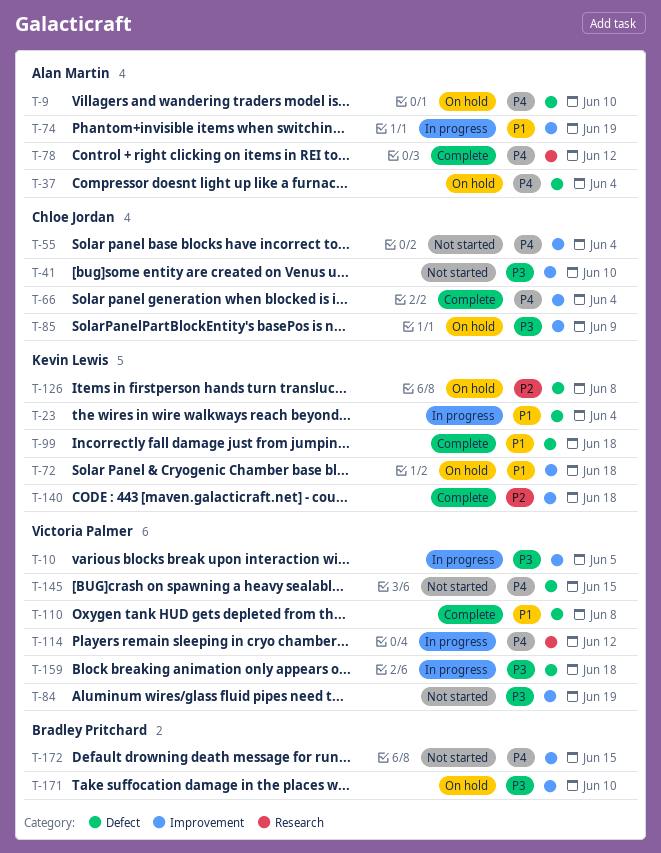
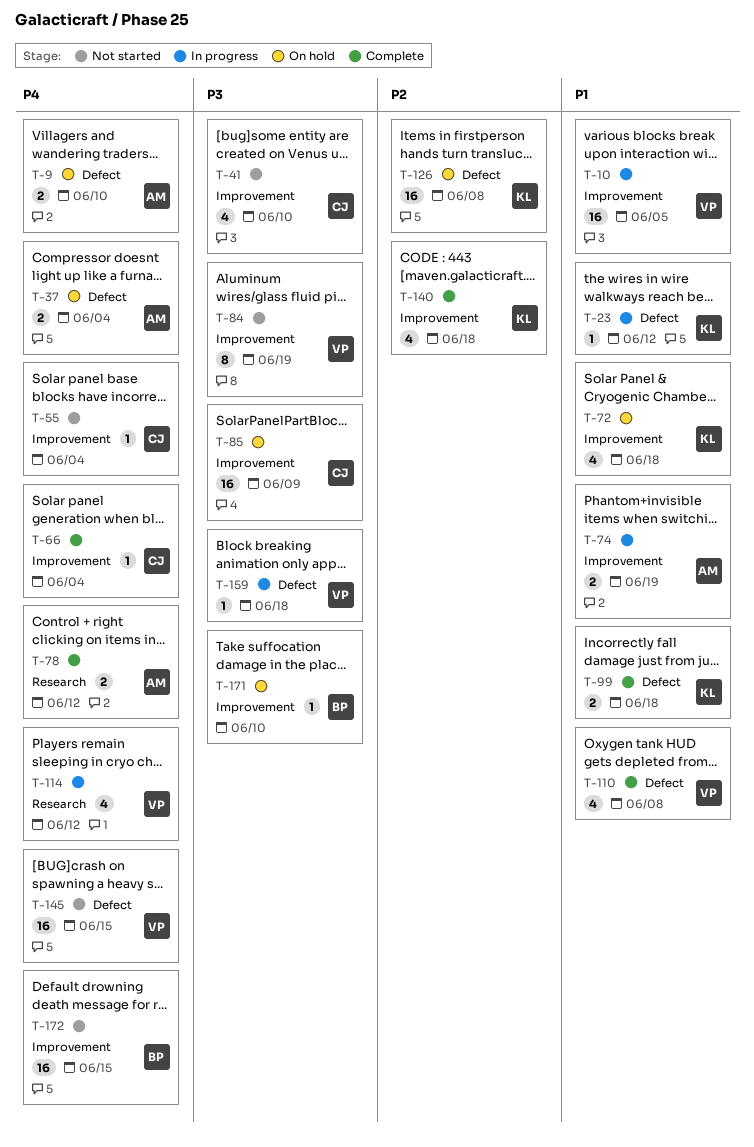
T-10, priority: P3 -> P1
T-23, due: Jun 4 -> Jun 12

